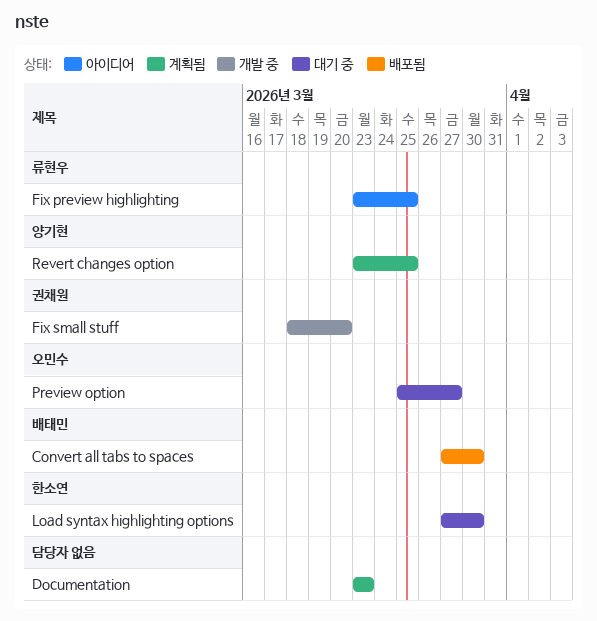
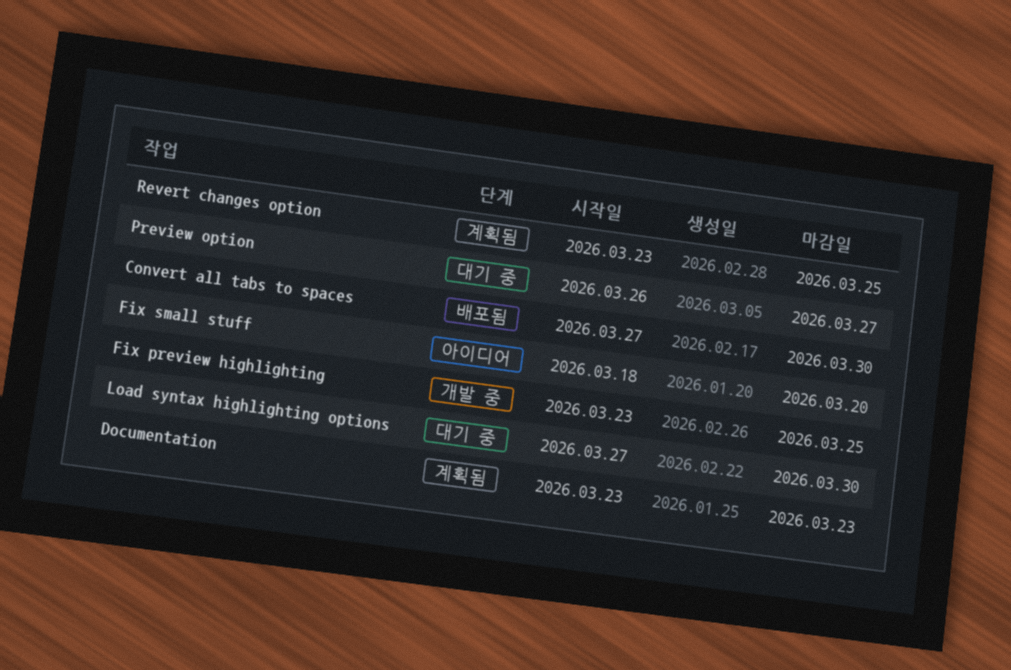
Fix preview highlighting, status: 아이디어 -> 개발 중
Fix small stuff, status: 개발 중 -> 아이디어
Preview option, start: Mar 25 -> Mar 26

